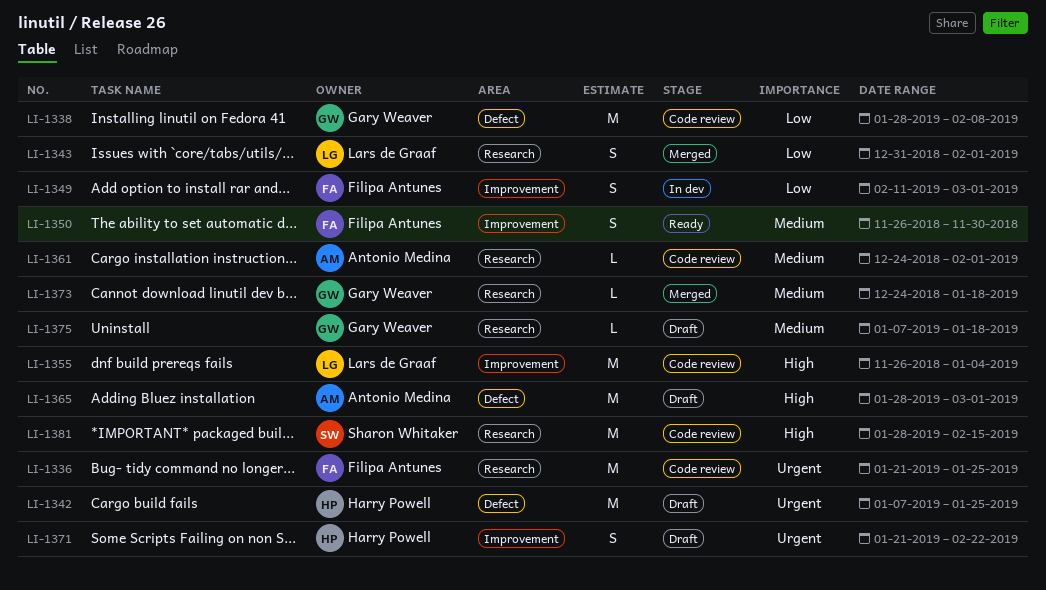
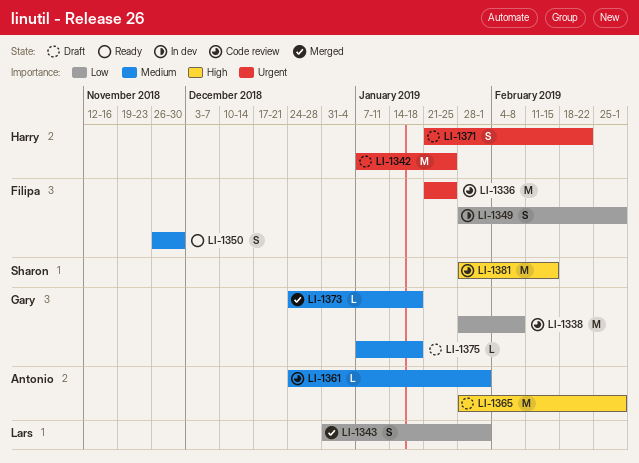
LI-1349, start: Feb 11 -> Jan 28
LI-1355: present -> none

